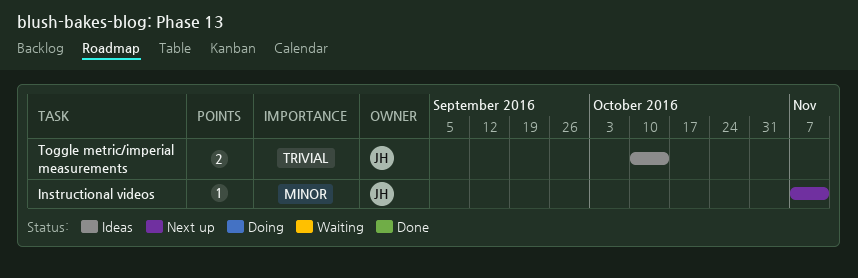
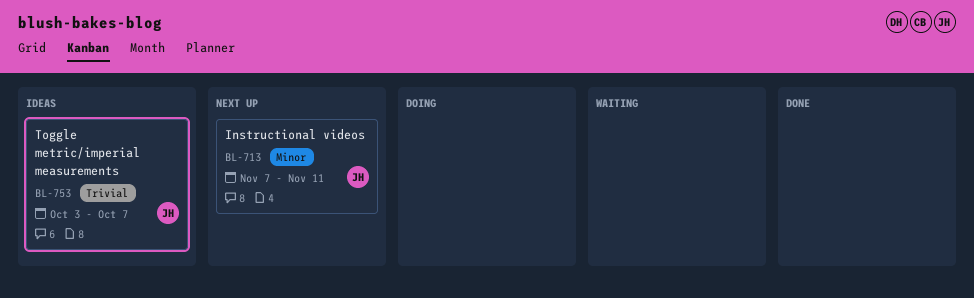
Toggle metric/imperial measurements, start: Oct 10 -> Oct 3
Toggle metric/imperial measurements, due: Oct 14 -> Oct 7

